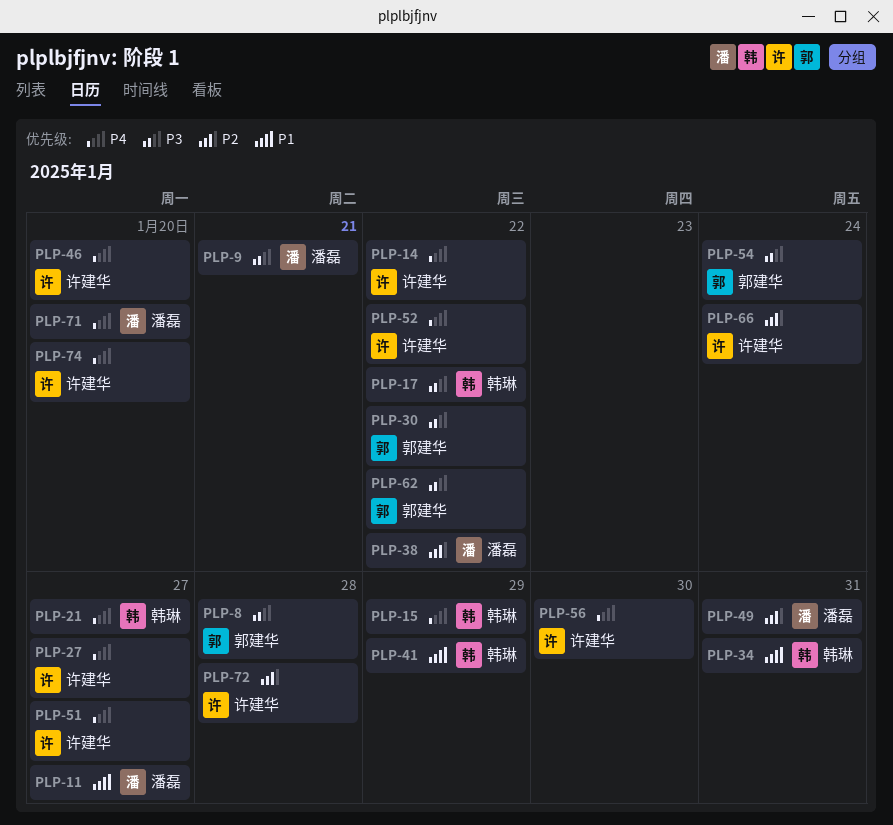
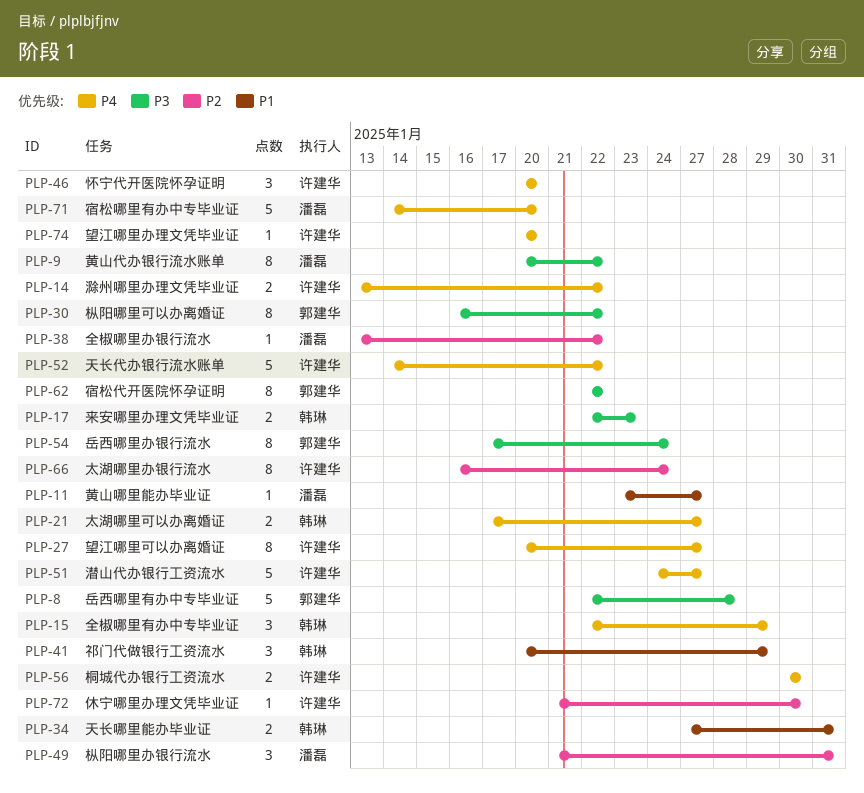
PLP-9, due: Jan 21 -> Jan 22
PLP-17, due: Jan 22 -> Jan 23
PLP-72, due: Jan 28 -> Jan 30

